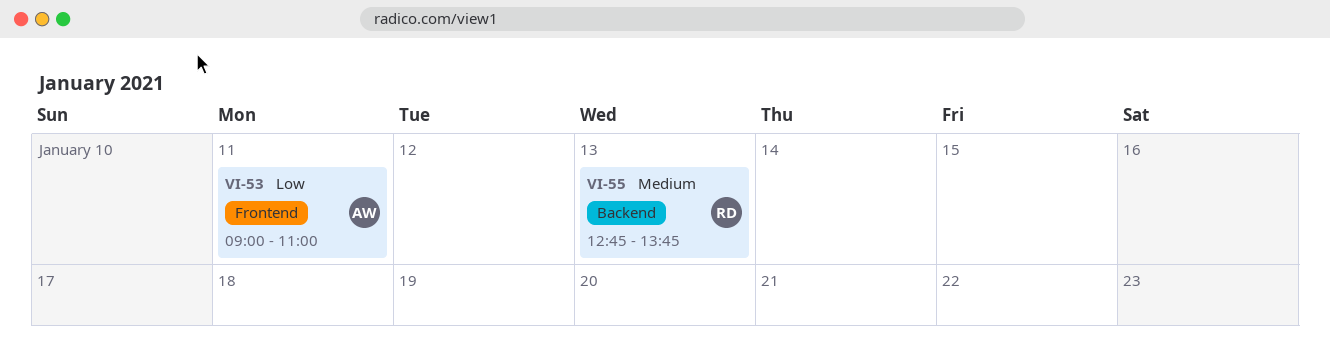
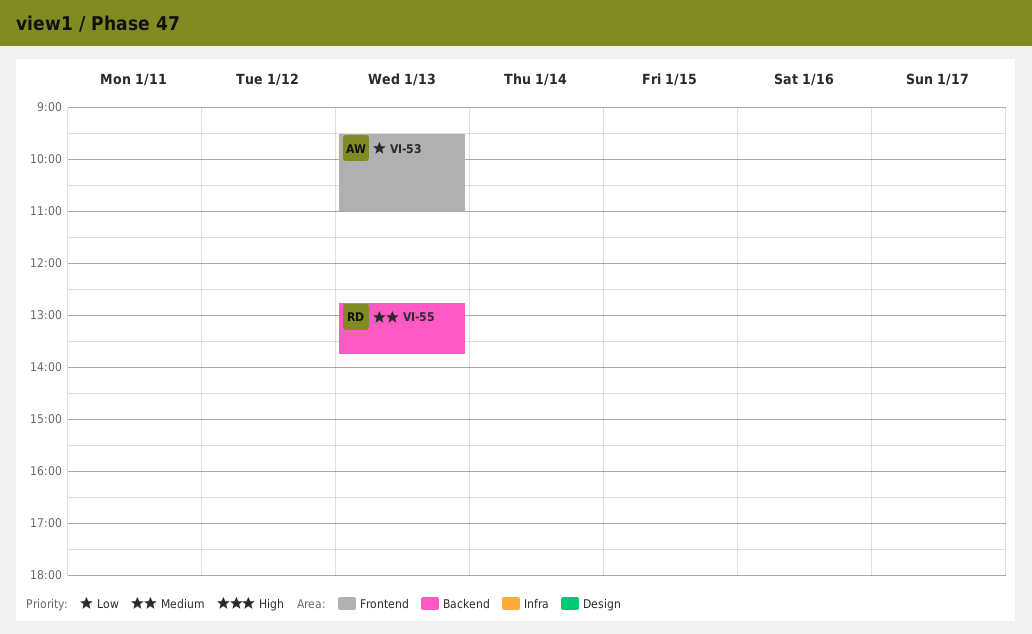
VI-53, day: Jan 11 -> Jan 13
VI-53, begins: 09:00 -> 09:30

